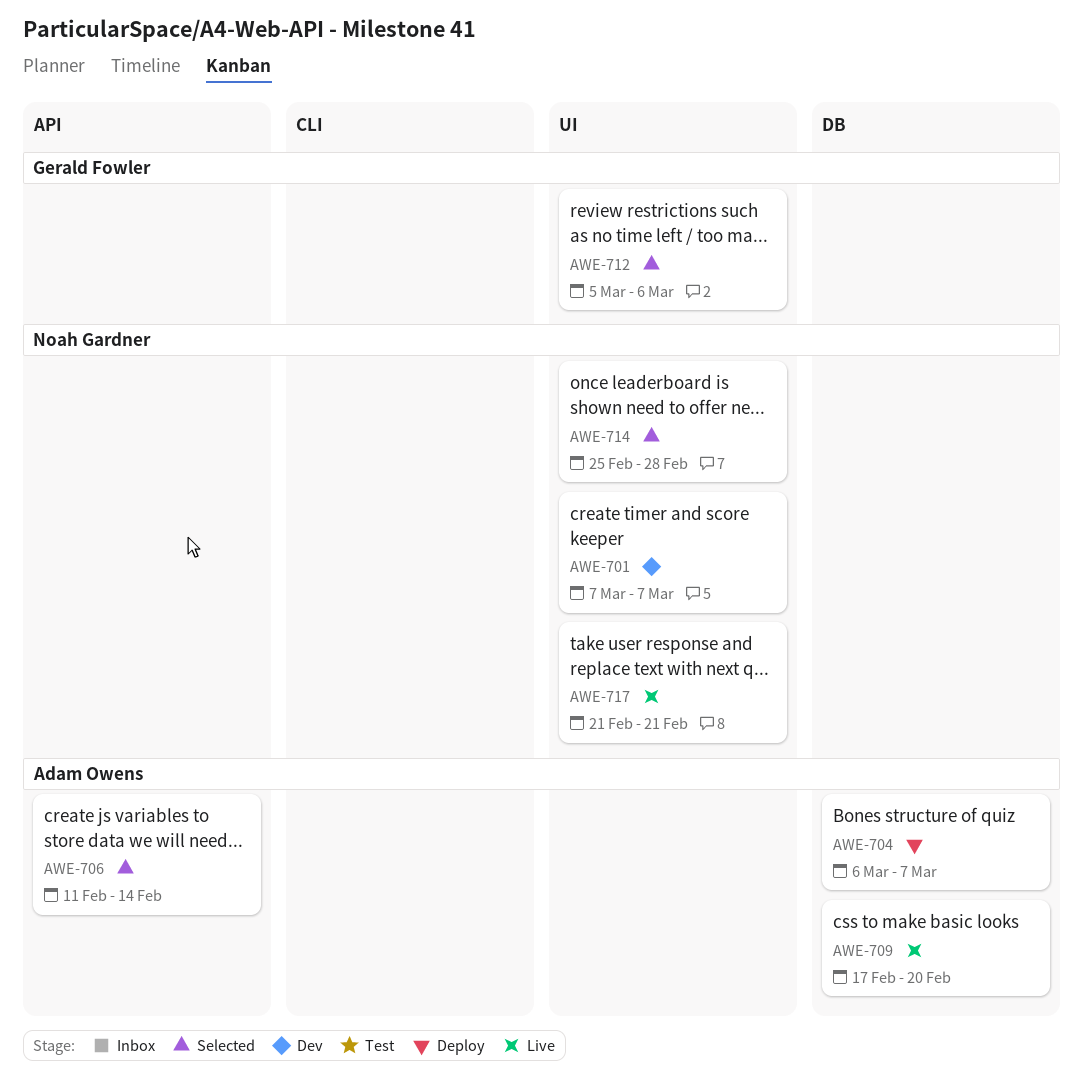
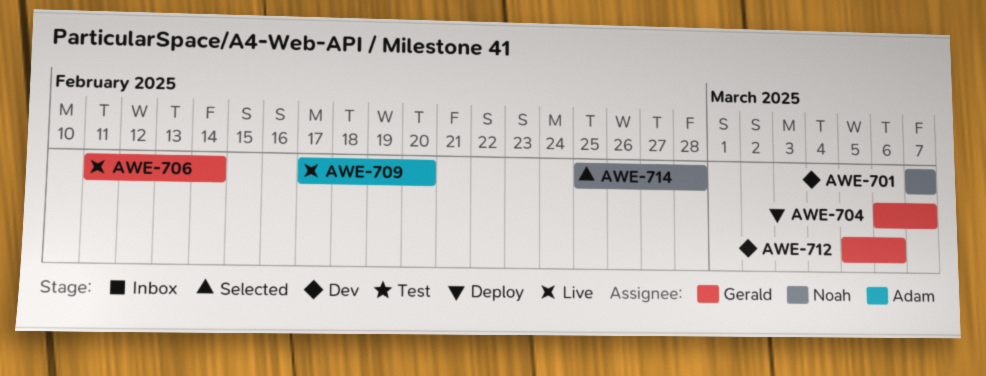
AWE-704, owner: Adam Owens -> Gerald Fowler
AWE-706, status: Selected -> Live
AWE-706, owner: Adam Owens -> Gerald Fowler
AWE-712, status: Selected -> Dev
AWE-717: present -> none

